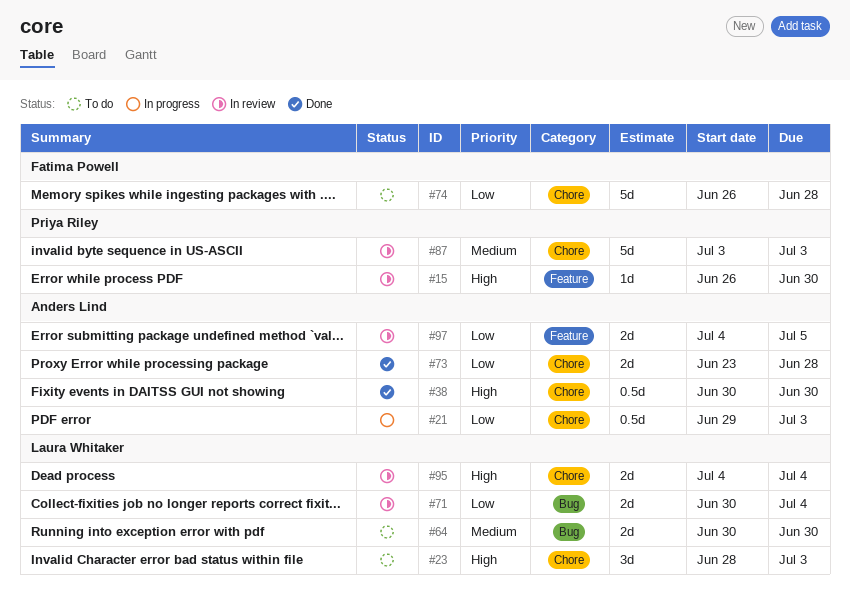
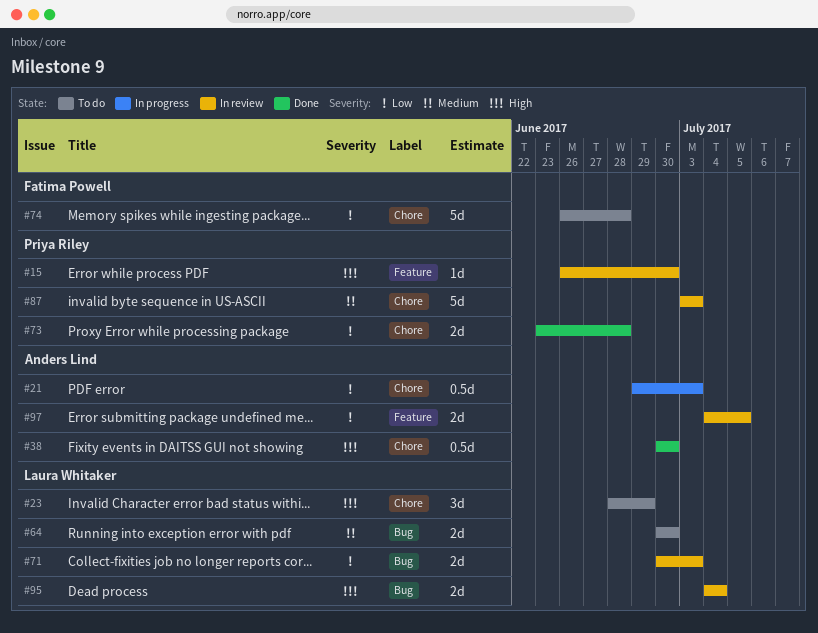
#23, due: Jul 3 -> Jun 29
#71, due: Jul 4 -> Jul 3
#73, owner: Anders Lind -> Priya Riley
#95, label: Chore -> Bug

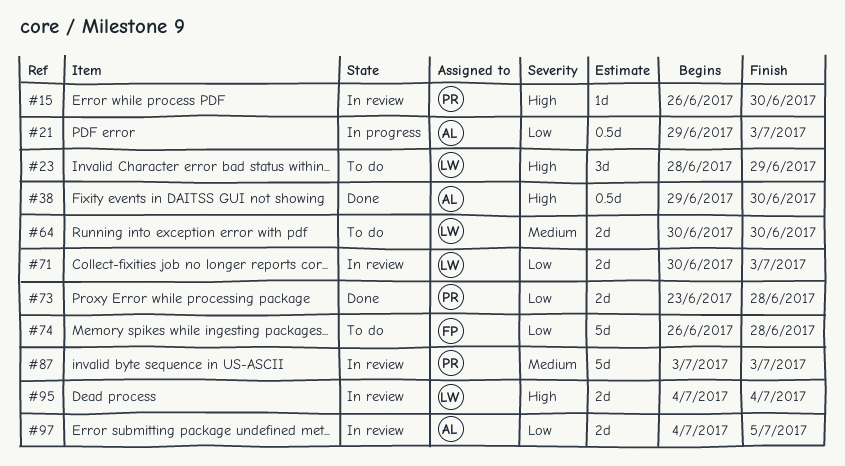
#38, start: Jun 30 -> Jun 29

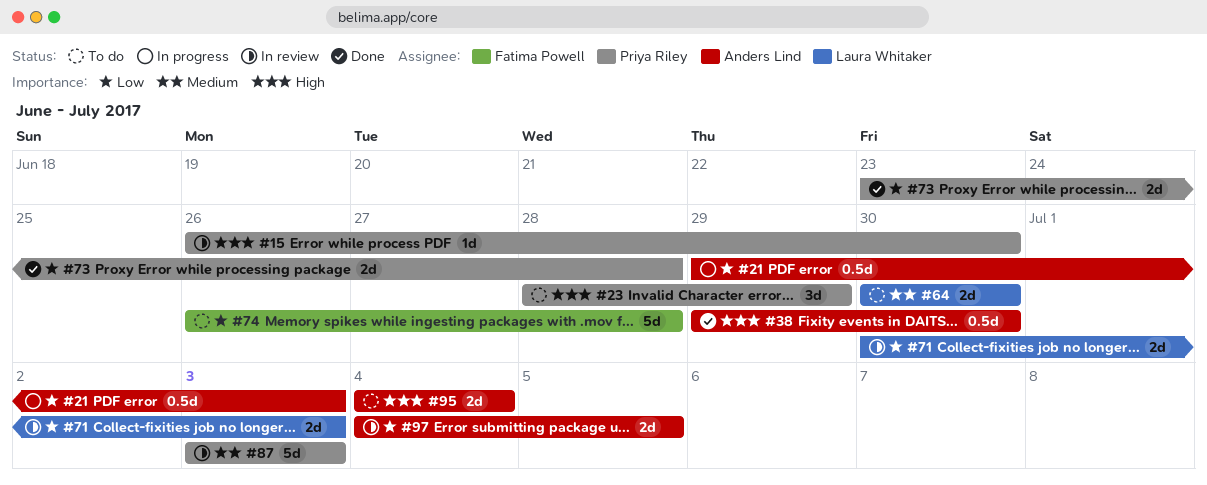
#23, owner: Laura Whitaker -> Priya Riley
#95, status: In review -> To do
#95, owner: Laura Whitaker -> Anders Lind

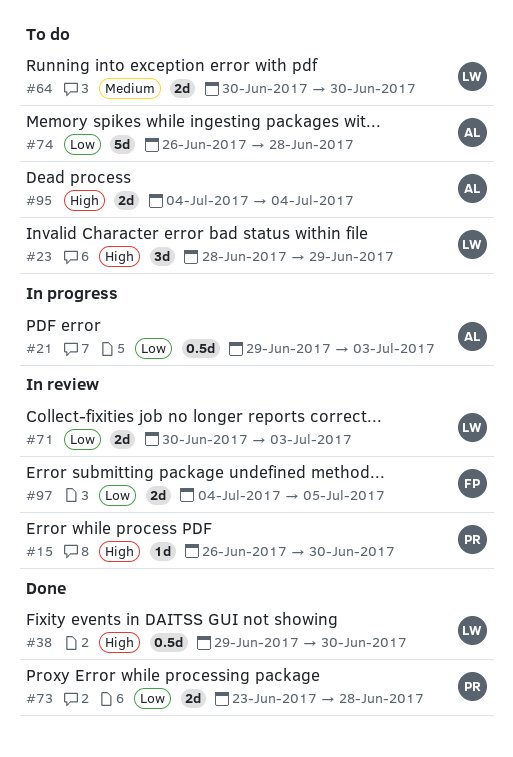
#23, owner: Priya Riley -> Laura Whitaker
#38, owner: Anders Lind -> Laura Whitaker
#74, owner: Fatima Powell -> Anders Lind
#87: present -> none
#97, owner: Anders Lind -> Fatima Powell

